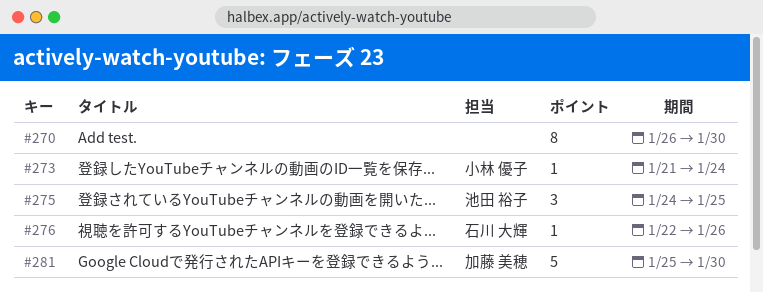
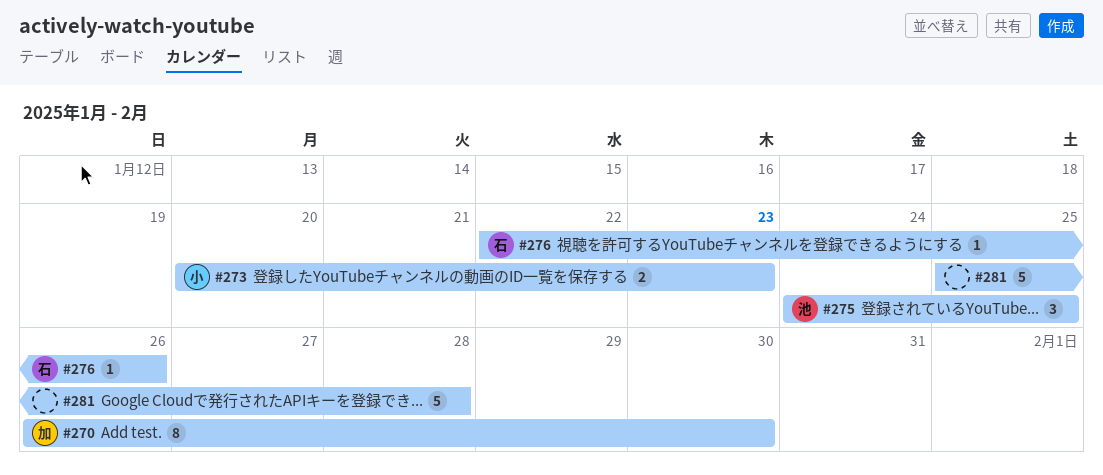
#270, owner: none -> 加藤 美穂
#273, estimate: 1 -> 2
#273, start: Jan 21 -> Jan 20
#273, due: Jan 24 -> Jan 23
#281, owner: 加藤 美穂 -> none
#281, due: Jan 30 -> Jan 28

